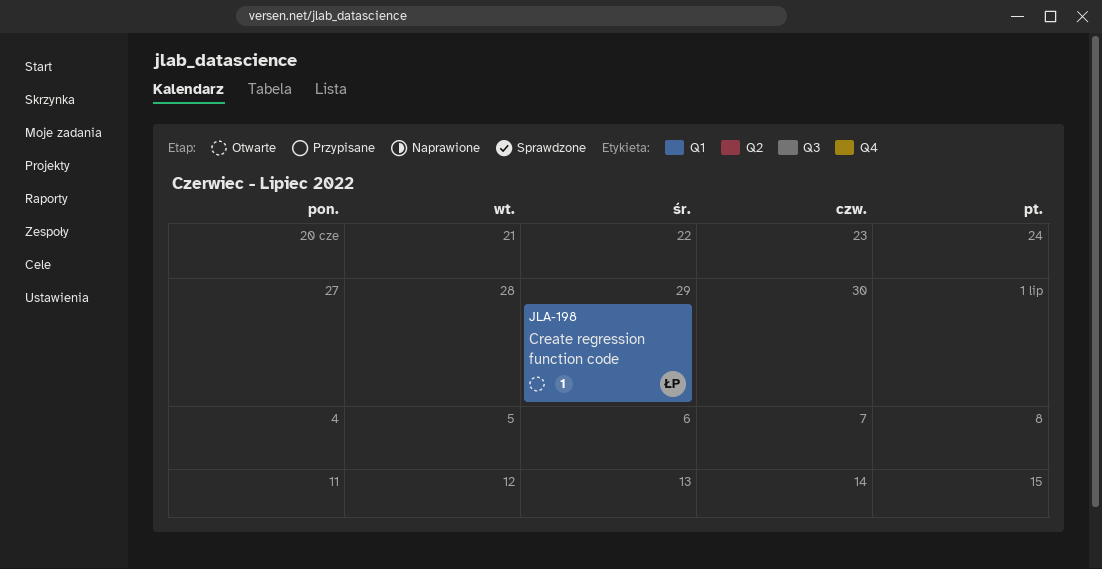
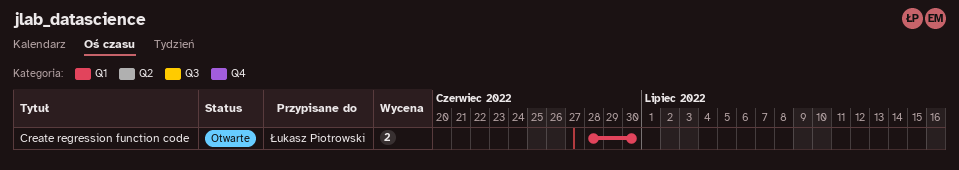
Create regression function code, estimate: 1 -> 2
Create regression function code, due: Jun 29 -> Jun 30

